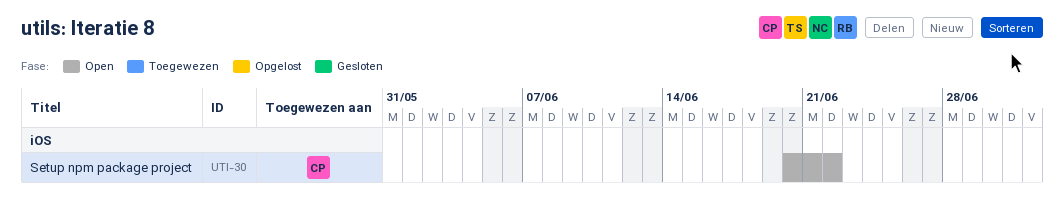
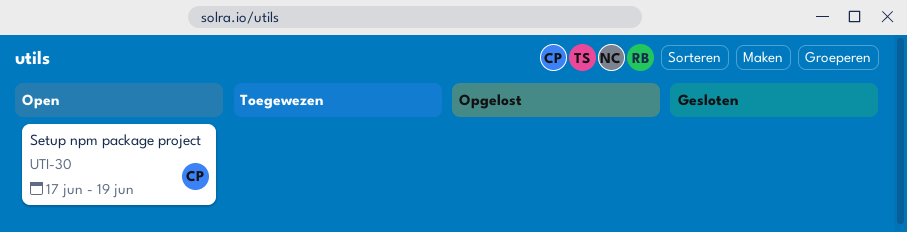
UTI-30, start: Jun 20 -> Jun 17
UTI-30, due: Jun 22 -> Jun 19

